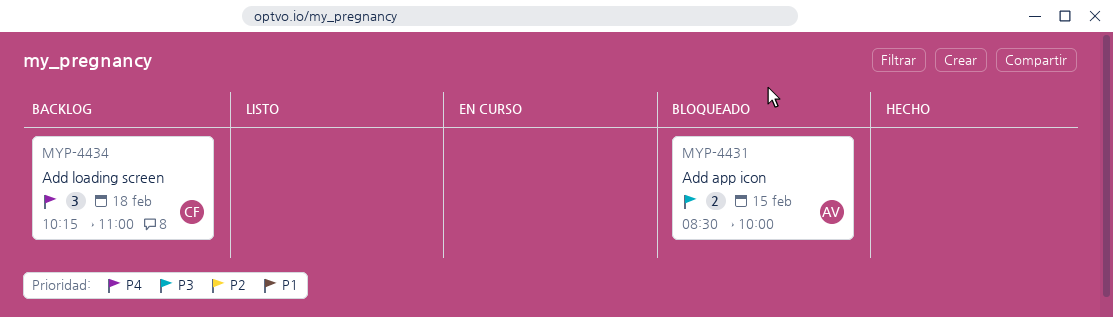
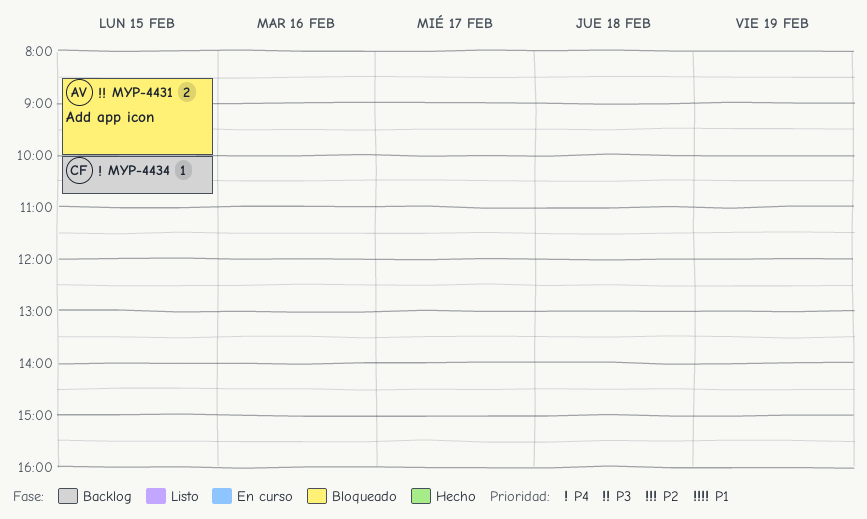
MYP-4434, estimate: 3 -> 1
MYP-4434, day: Feb 18 -> Feb 15
MYP-4434, begins: 10:15 -> 10:00
MYP-4434, ends: 11:00 -> 10:45

